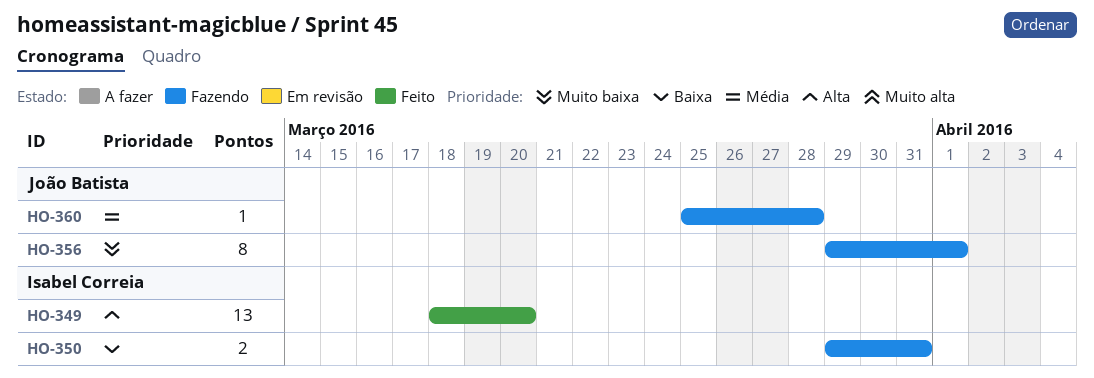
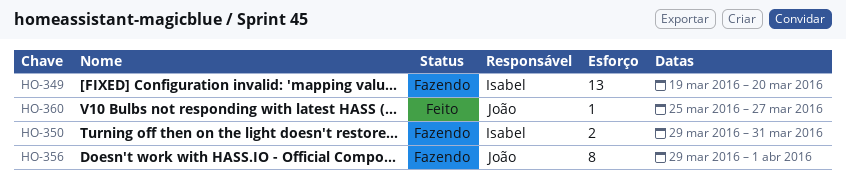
HO-349, status: Feito -> Fazendo
HO-349, start: Mar 18 -> Mar 19
HO-360, status: Fazendo -> Feito
HO-360, due: Mar 28 -> Mar 27

